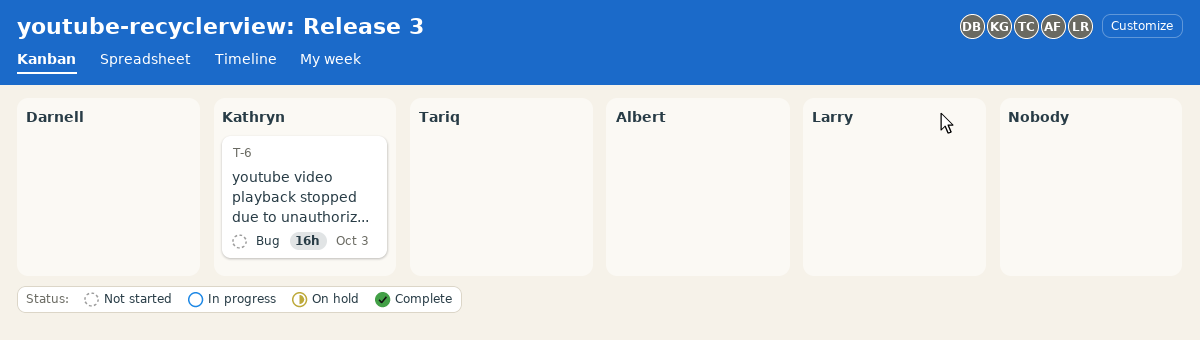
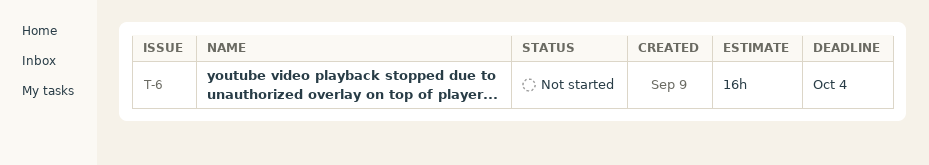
T-6, due: Oct 3 -> Oct 4

